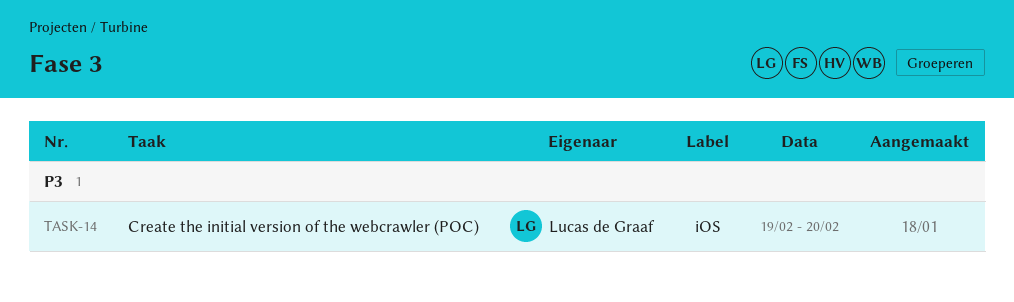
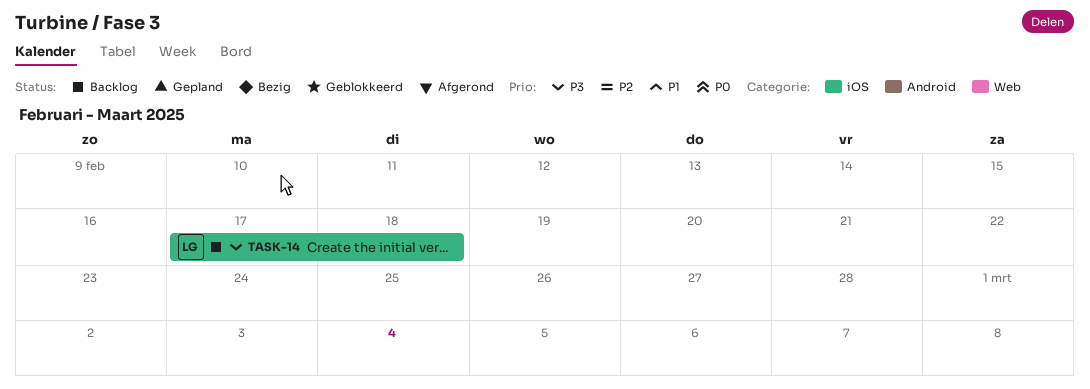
TASK-14, start: Feb 19 -> Feb 17
TASK-14, due: Feb 20 -> Feb 18

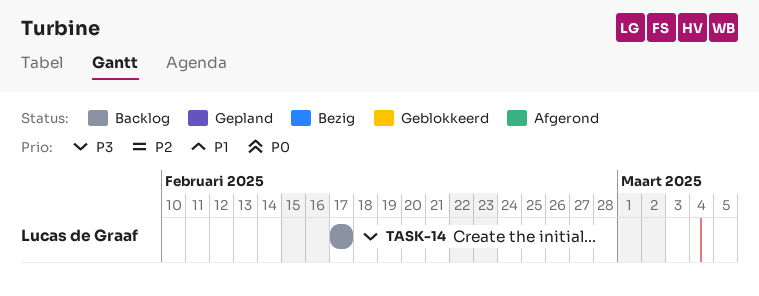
TASK-14, due: Feb 18 -> Feb 17

